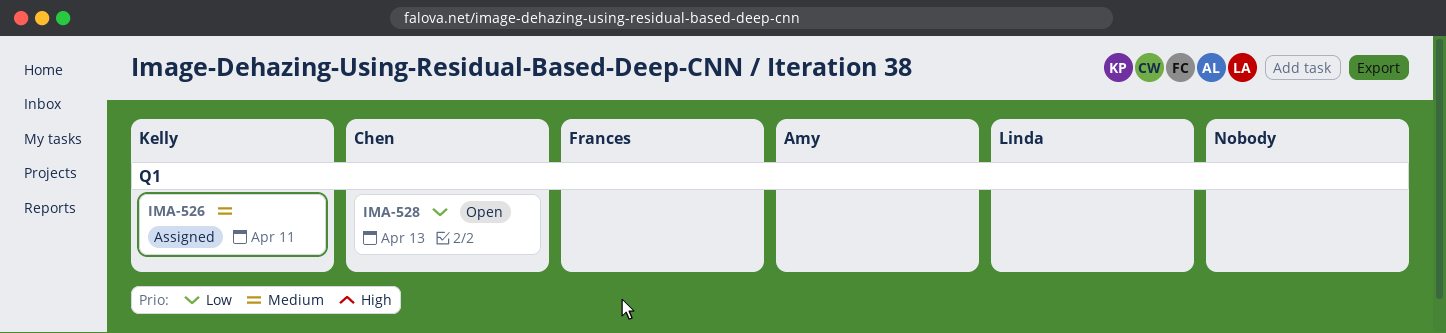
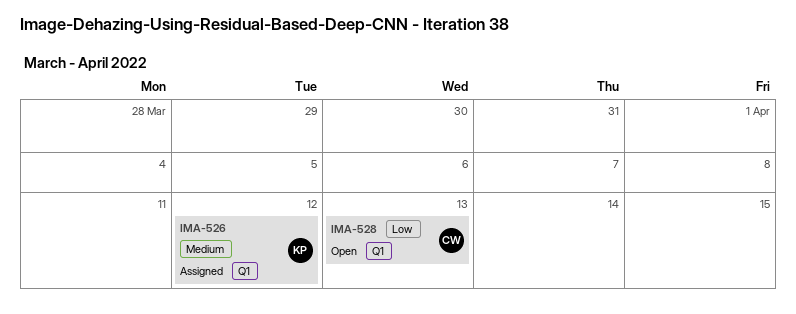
IMA-526, due: Apr 11 -> Apr 12

